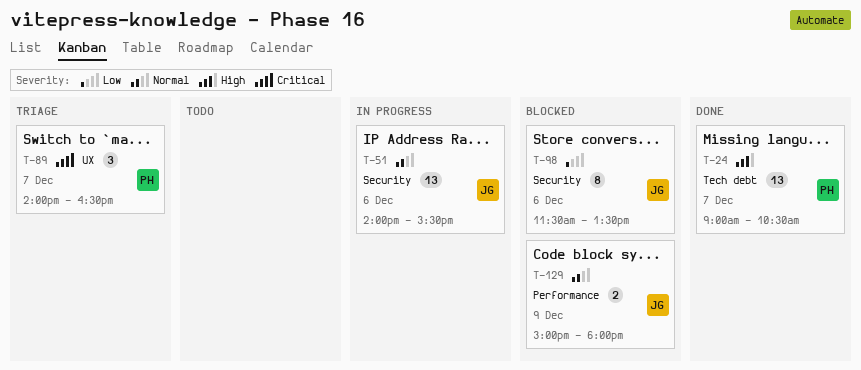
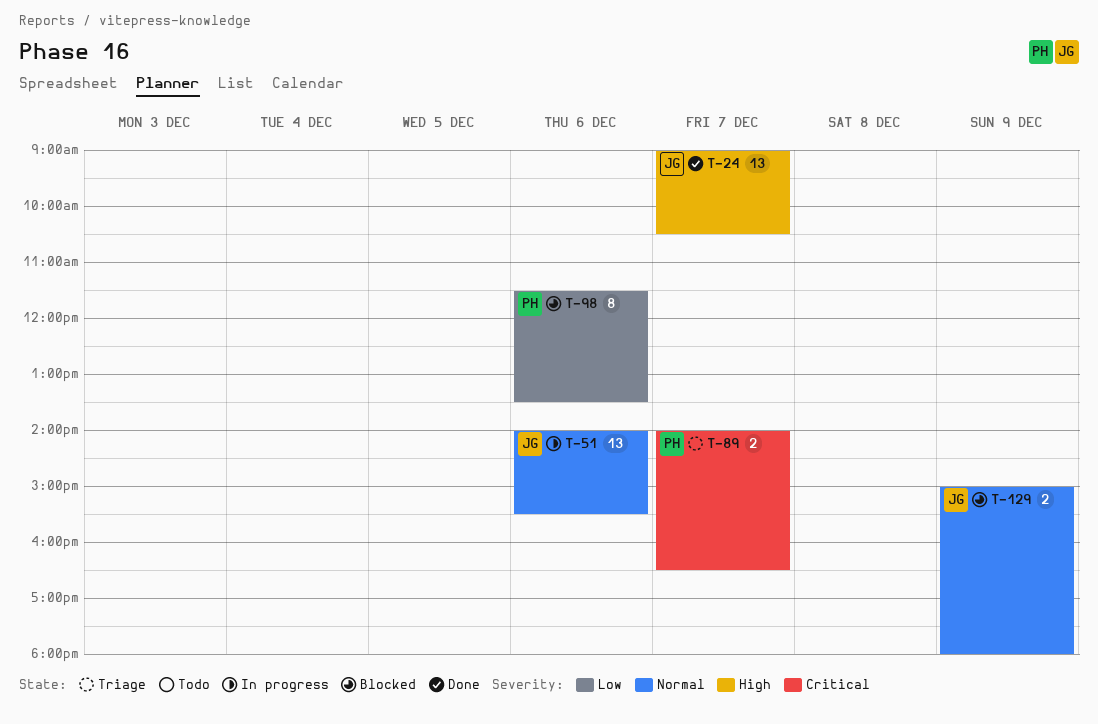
T-24, owner: PH -> JG
T-89, estimate: 3 -> 2
T-98, owner: JG -> PH

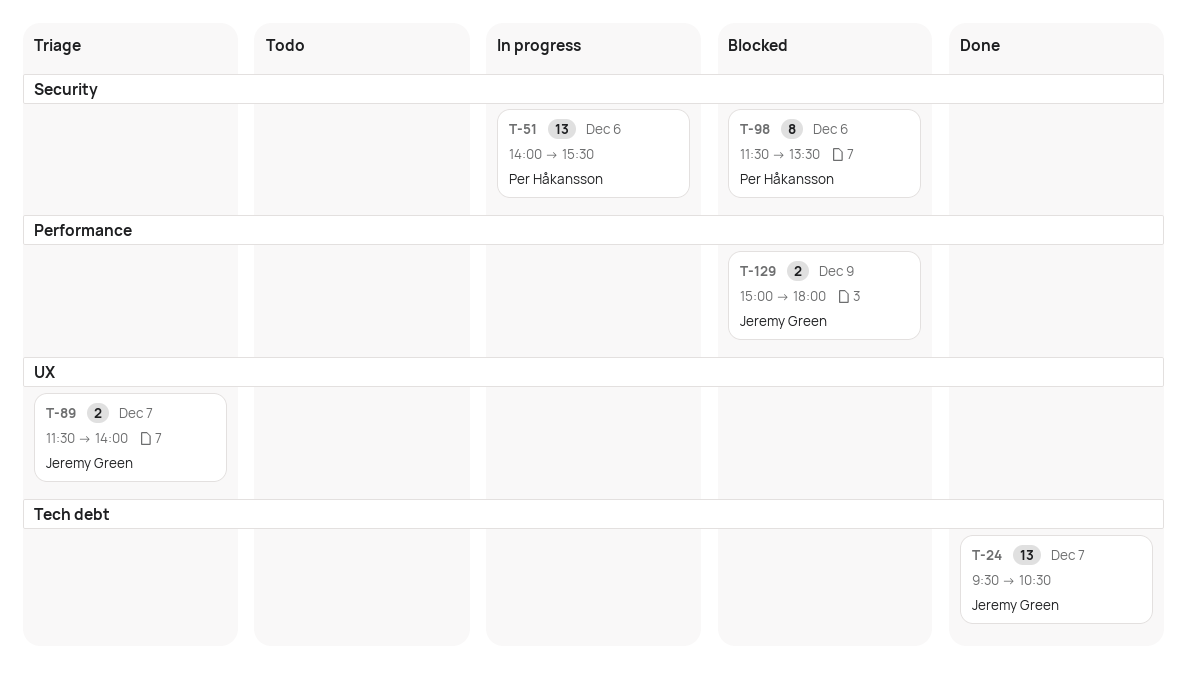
T-24, begins: 09:00 -> 09:30
T-51, owner: Jeremy Green -> Per Håkansson
T-89, owner: Per Håkansson -> Jeremy Green
T-89, begins: 14:00 -> 11:30
T-89, ends: 16:30 -> 14:00

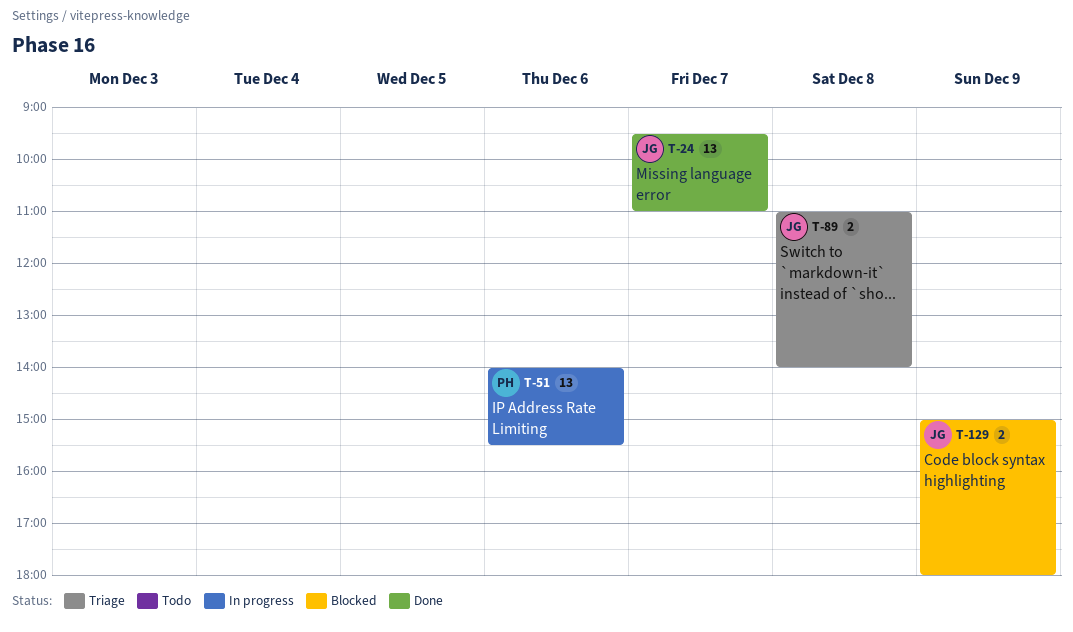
T-24, ends: 10:30 -> 11:00
T-89, day: Dec 7 -> Dec 8
T-89, begins: 11:30 -> 11:00
T-98: present -> none

